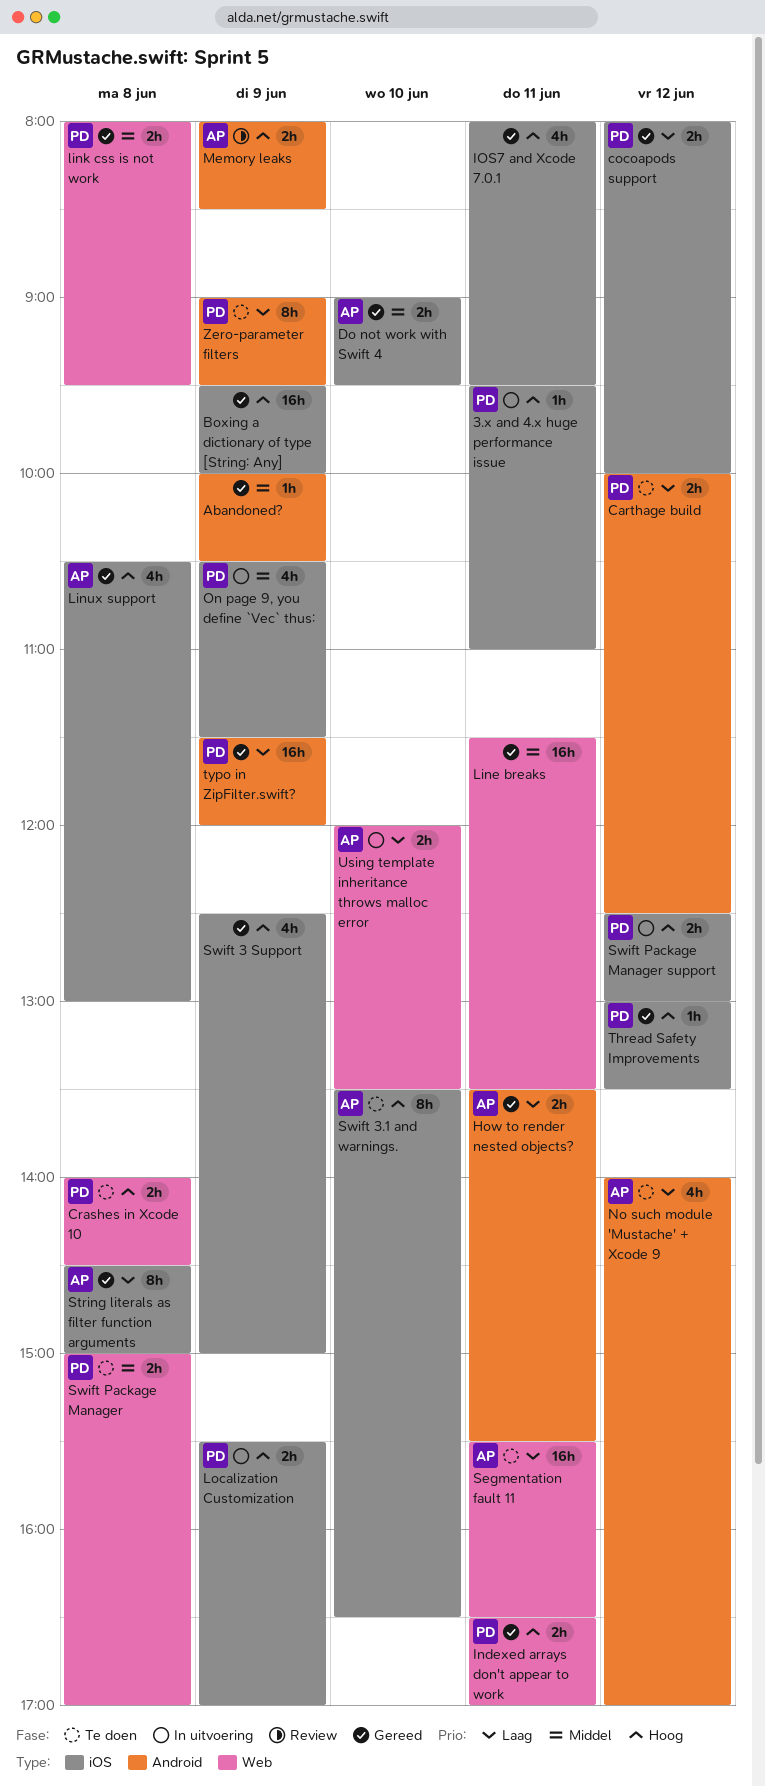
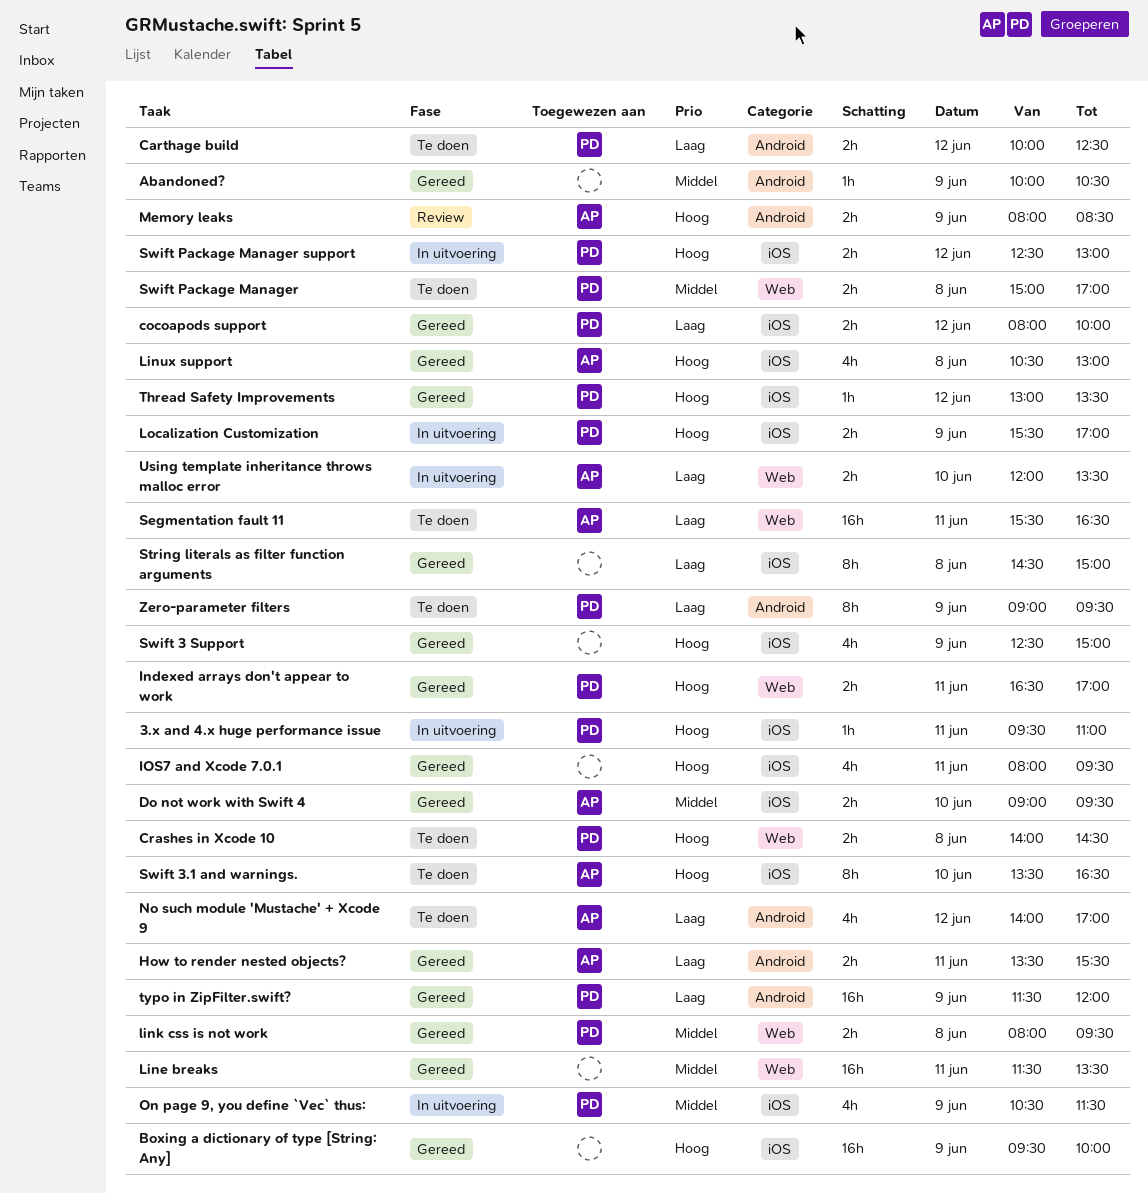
String literals as filter function arguments, owner: AP -> none

